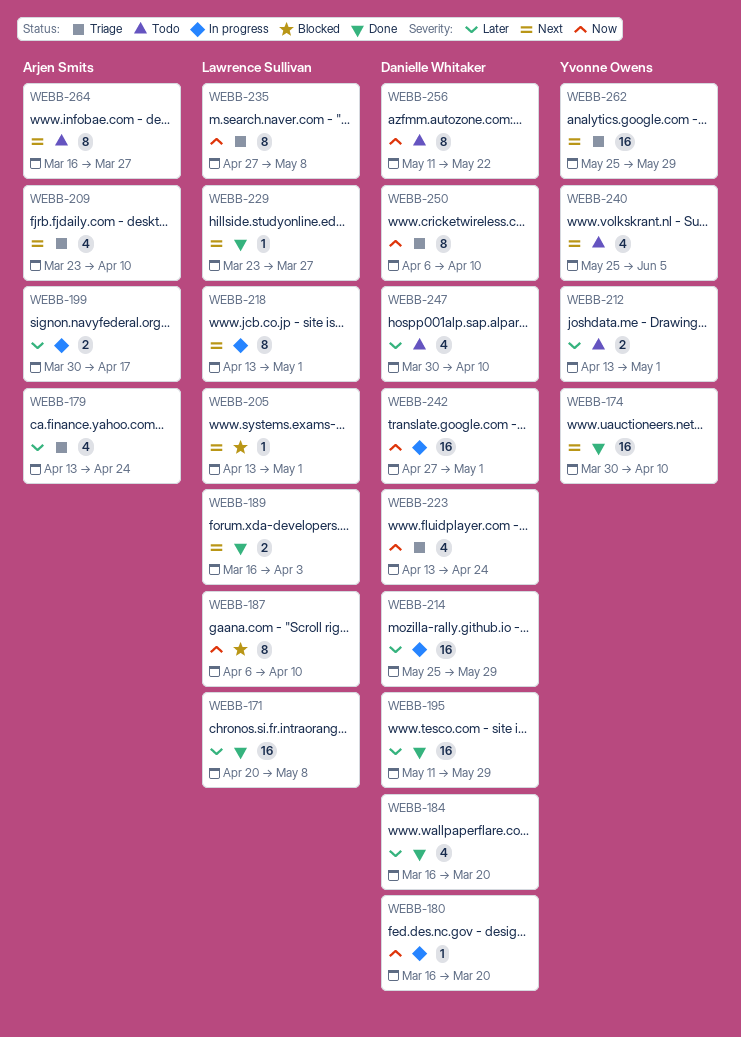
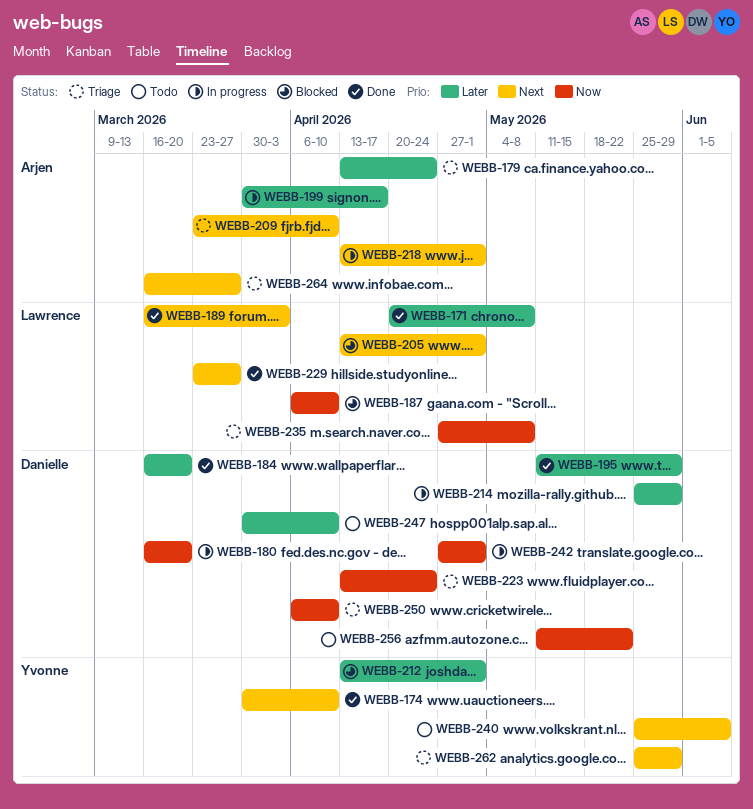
WEBB-212, status: Todo -> Blocked
WEBB-218, owner: Lawrence Sullivan -> Arjen Smits
WEBB-264, status: Todo -> Triage

